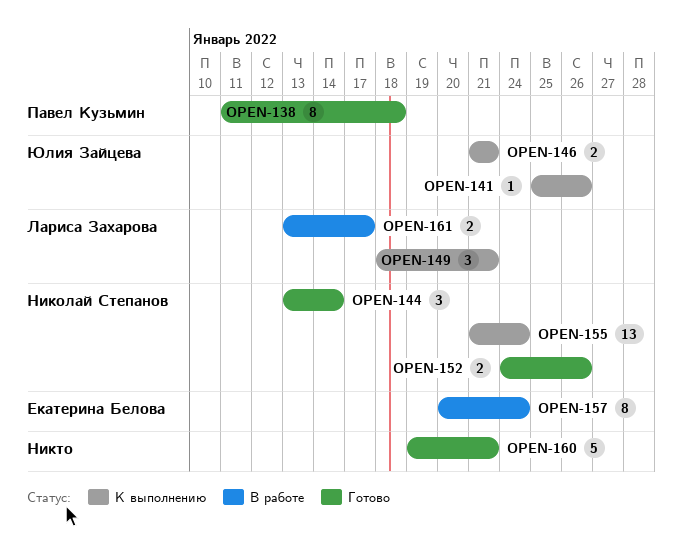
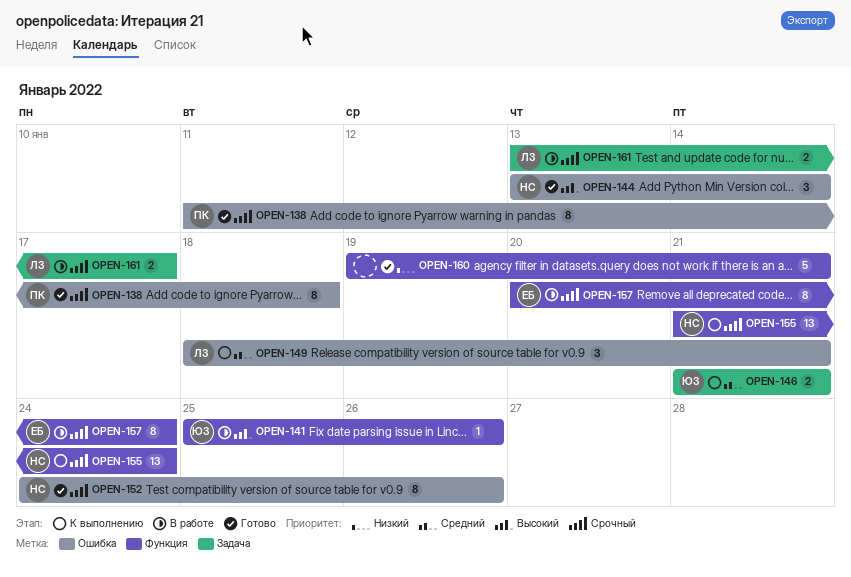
OPEN-141, status: К выполнению -> В работе
OPEN-152, estimate: 2 -> 8

